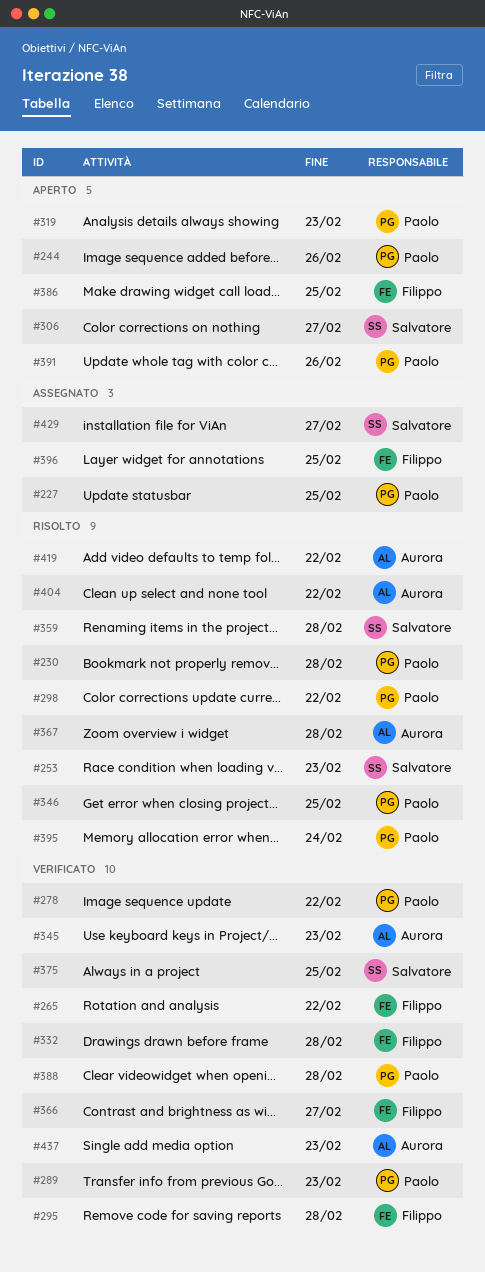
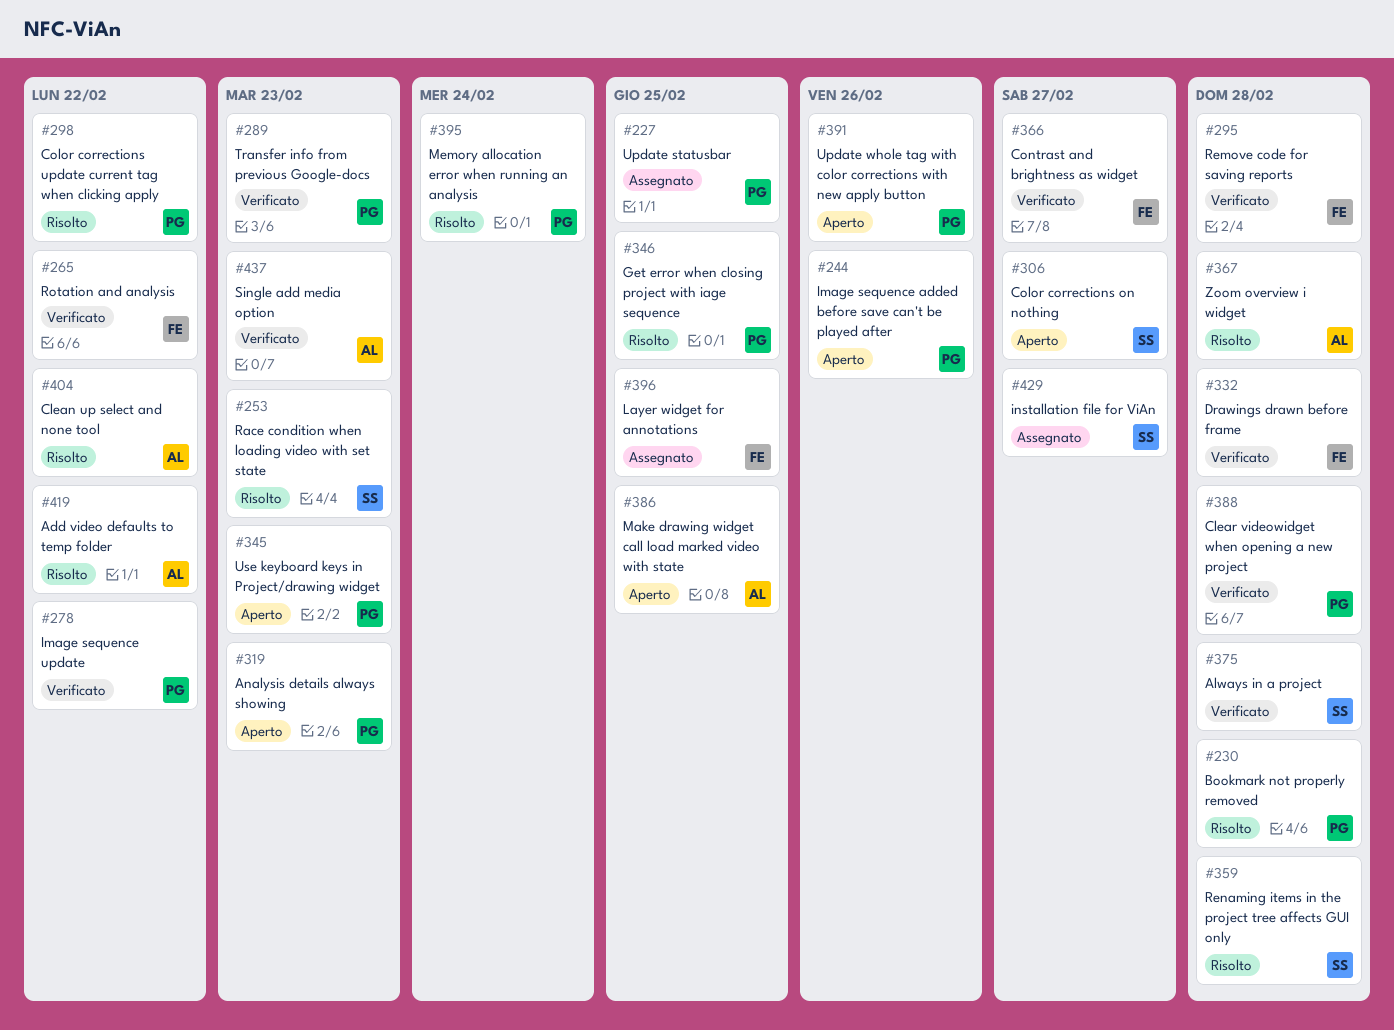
#345, status: Verificato -> Aperto
#345, owner: Aurora -> Paolo
#375, due: Feb 25 -> Feb 28
#386, owner: Filippo -> Aurora

